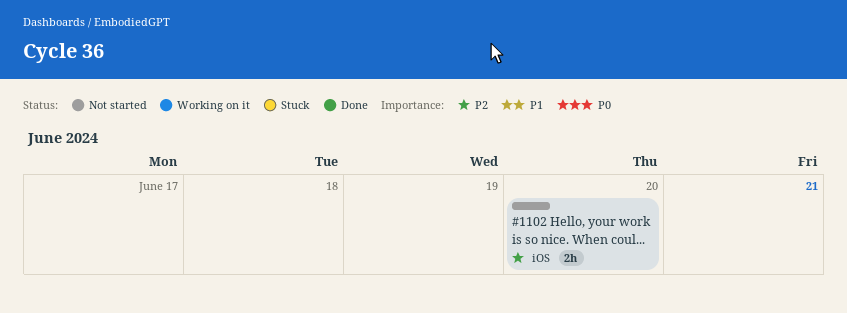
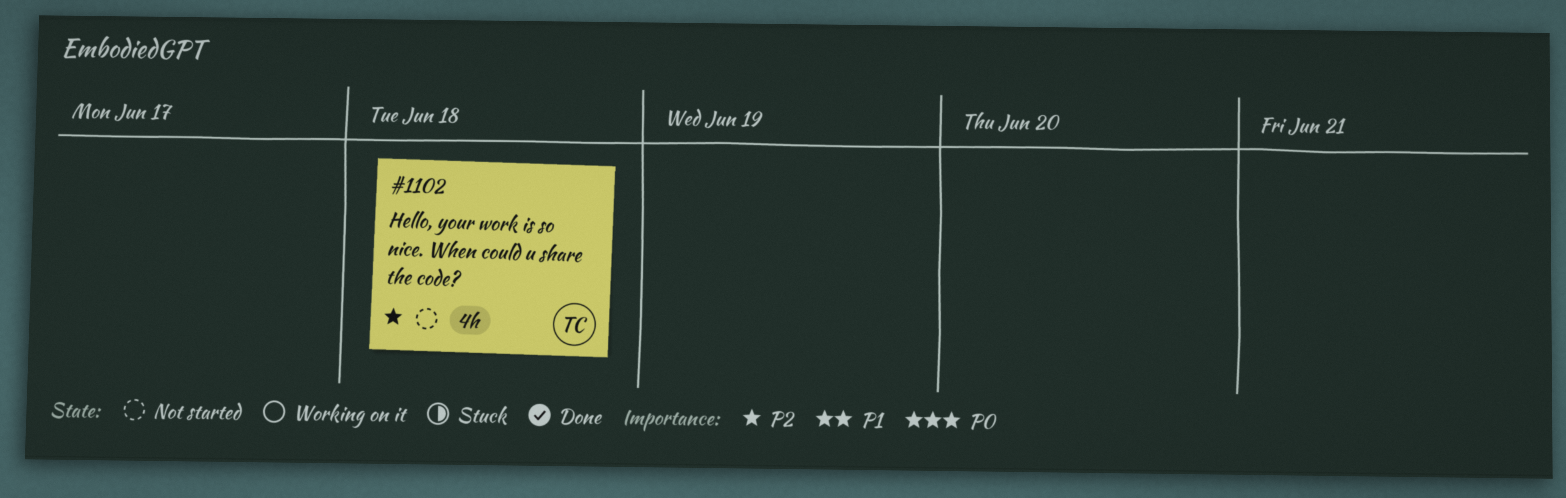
#1102, estimate: 2h -> 4h
#1102, due: Jun 20 -> Jun 18

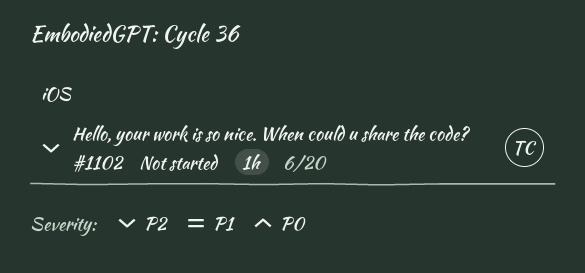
#1102, estimate: 4h -> 1h
#1102, due: Jun 18 -> Jun 20

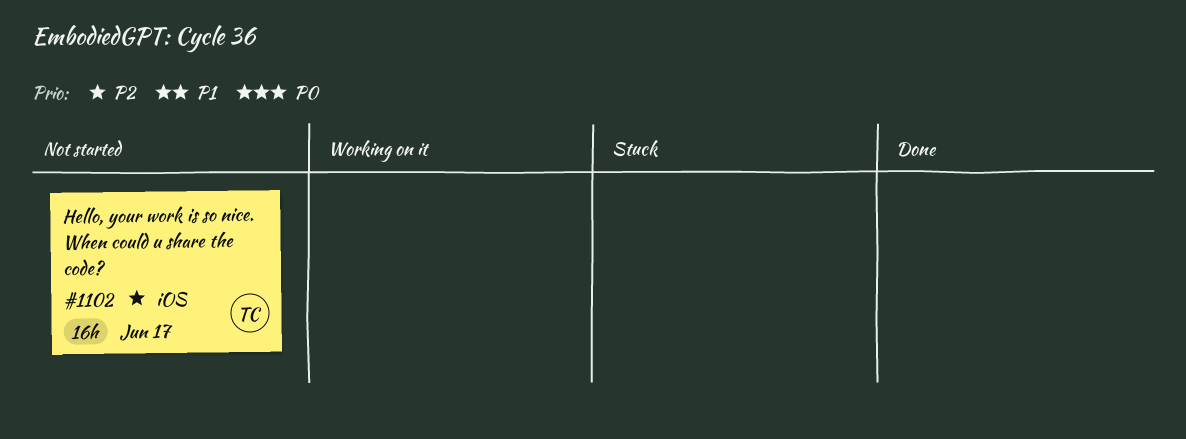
#1102, estimate: 1h -> 16h
#1102, due: Jun 20 -> Jun 17

